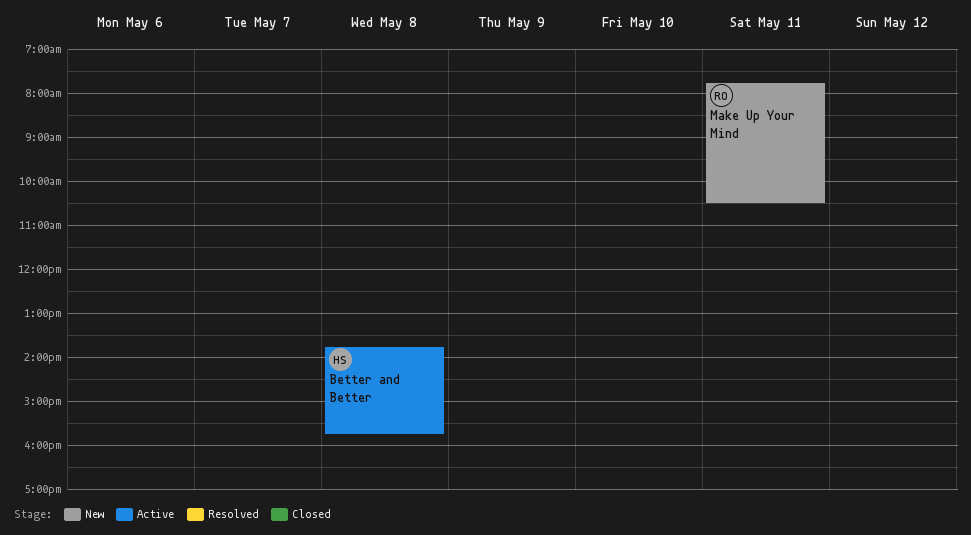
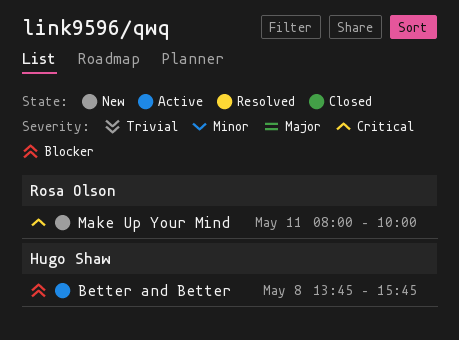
Make Up Your Mind, begins: 07:45 -> 08:00
Make Up Your Mind, ends: 10:30 -> 10:00

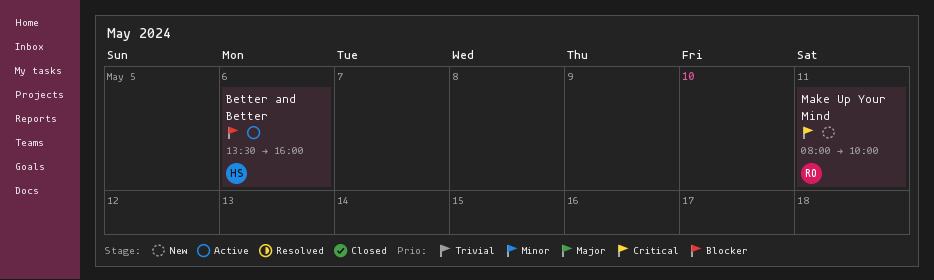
Better and Better, day: May 8 -> May 6
Better and Better, begins: 13:45 -> 13:30
Better and Better, ends: 15:45 -> 16:00

